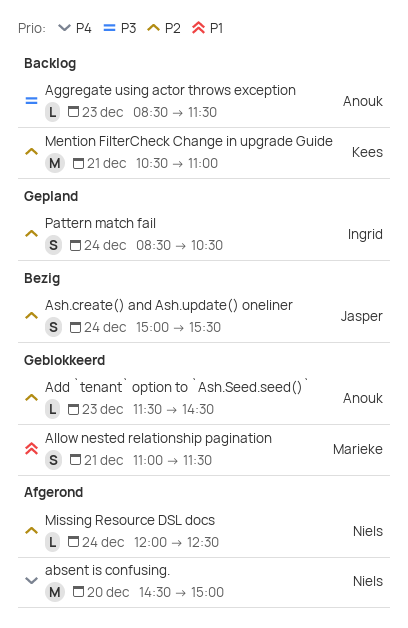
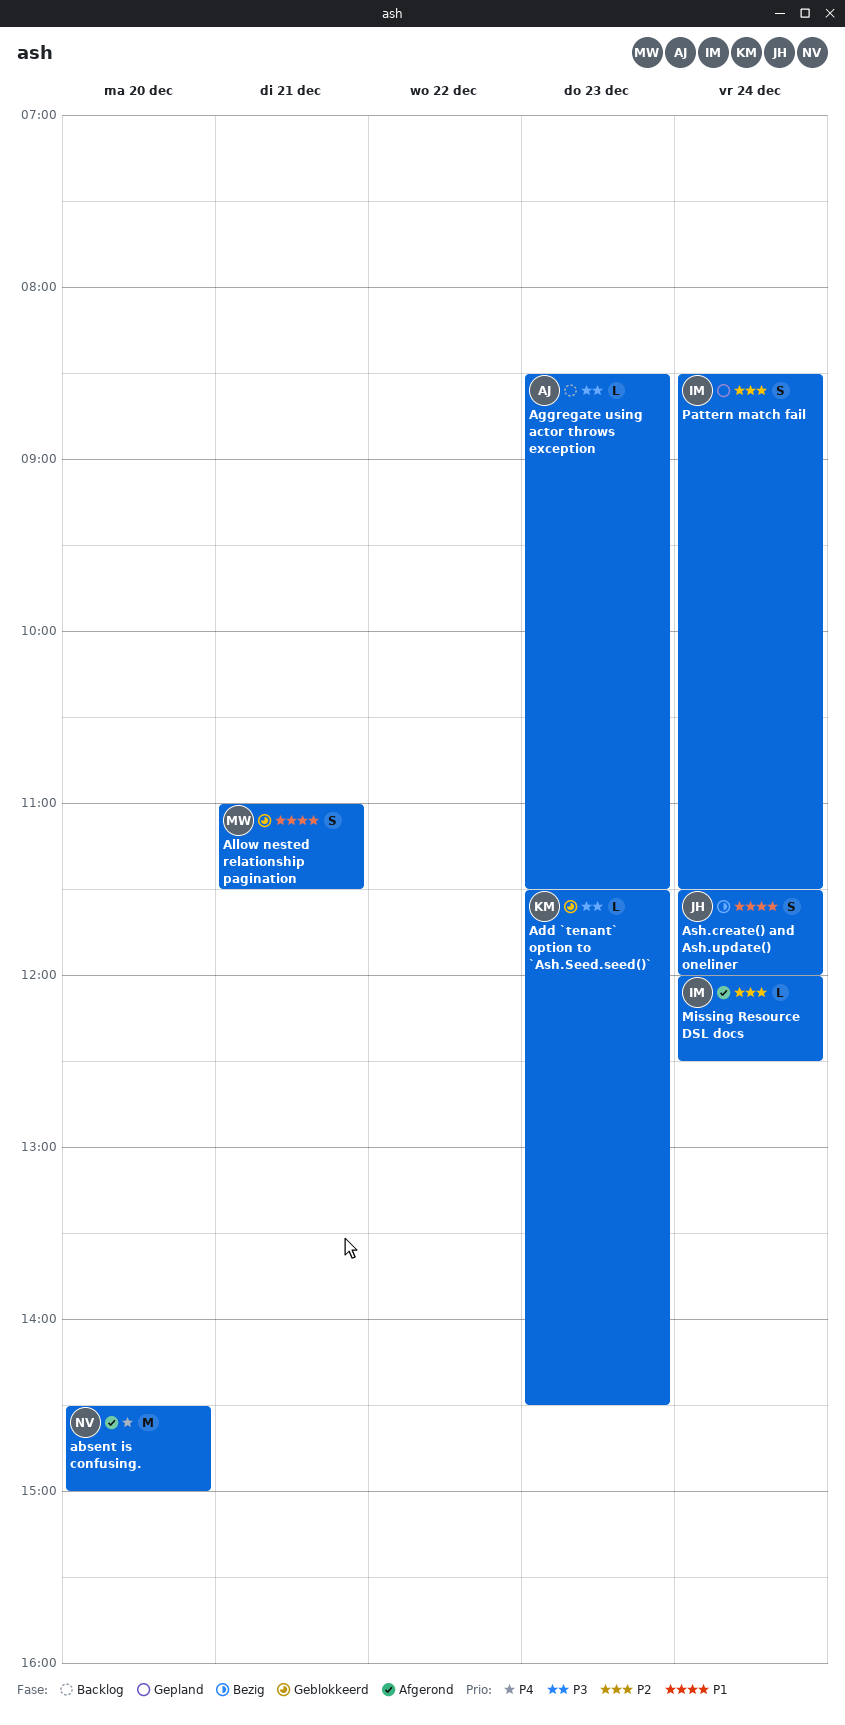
Add `tenant` option to `Ash.Seed.seed()`, owner: Anouk -> Kees
Add `tenant` option to `Ash.Seed.seed()`, priority: P2 -> P3
Ash.create() and Ash.update() oneliner, priority: P2 -> P1
Ash.create() and Ash.update() oneliner, begins: 15:00 -> 11:30
Ash.create() and Ash.update() oneliner, ends: 15:30 -> 12:00
Mention FilterCheck Change in upgrade Guide: present -> none
Missing Resource DSL docs, owner: Niels -> Ingrid
Pattern match fail, ends: 10:30 -> 11:30

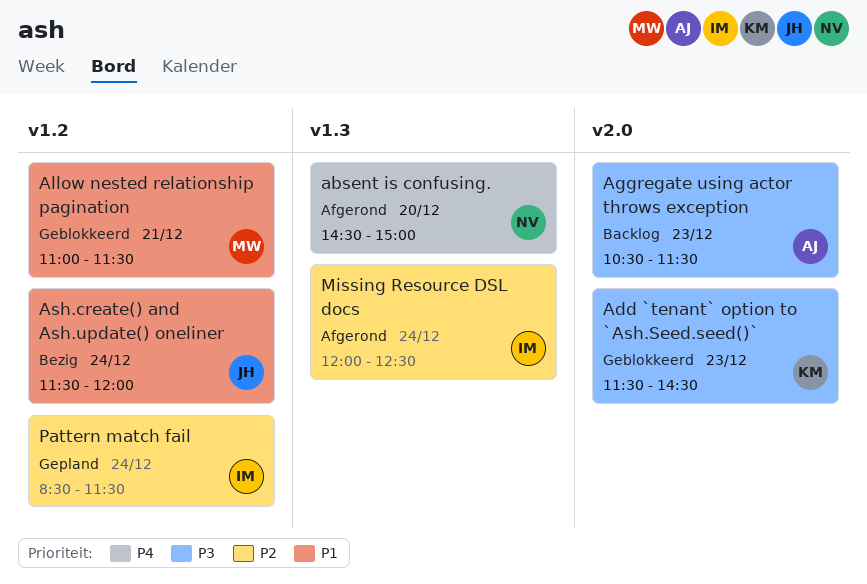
Aggregate using actor throws exception, begins: 08:30 -> 10:30

